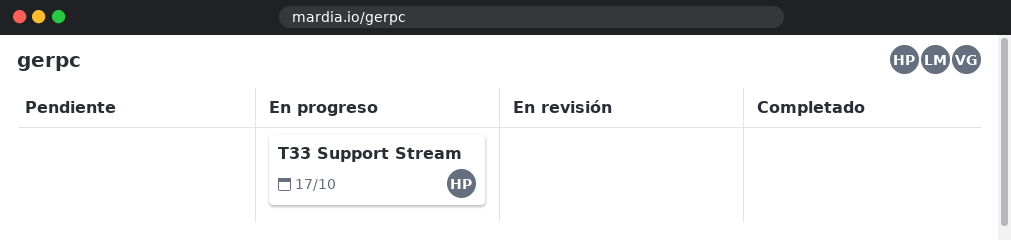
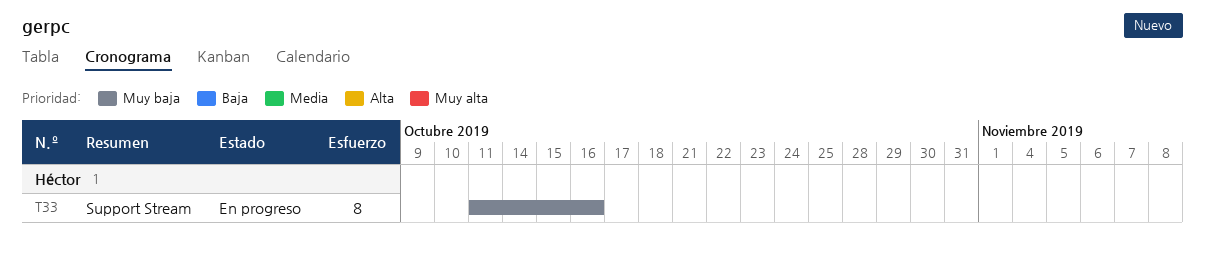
T33, due: Oct 17 -> Oct 16

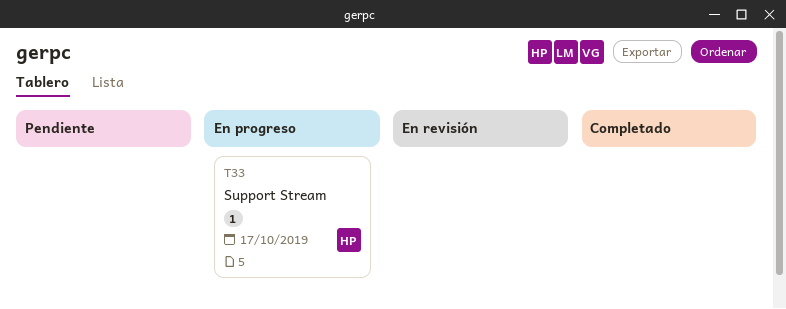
T33, estimate: 8 -> 1
T33, due: Oct 16 -> Oct 17

